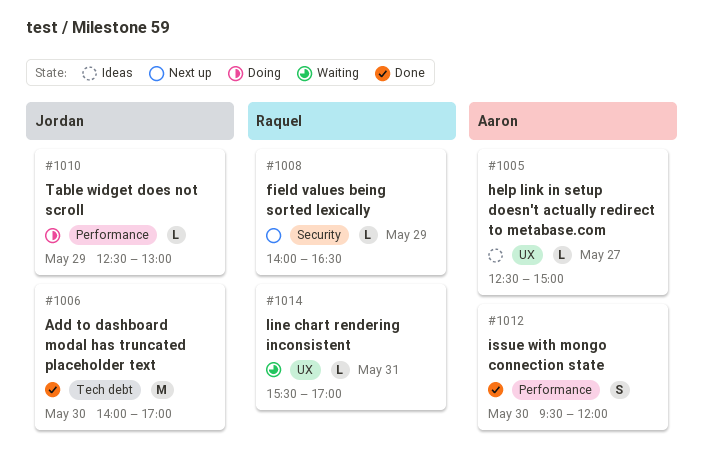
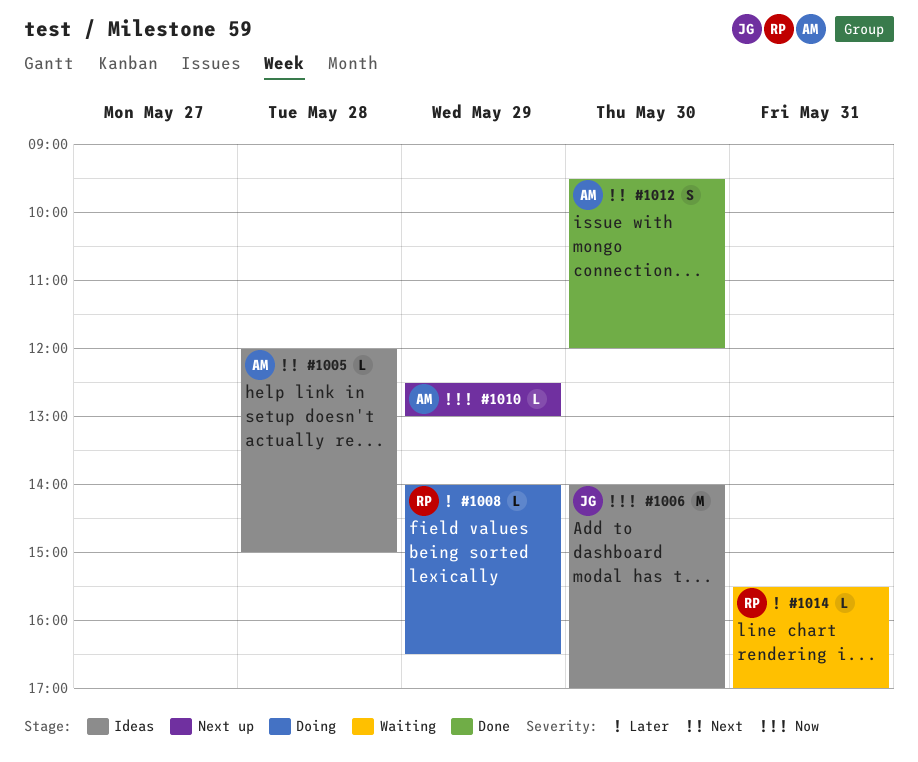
#1005, day: May 27 -> May 28
#1005, begins: 12:30 -> 12:00
#1006, status: Done -> Ideas
#1008, status: Next up -> Doing
#1010, status: Doing -> Next up
#1010, owner: Jordan -> Aaron

